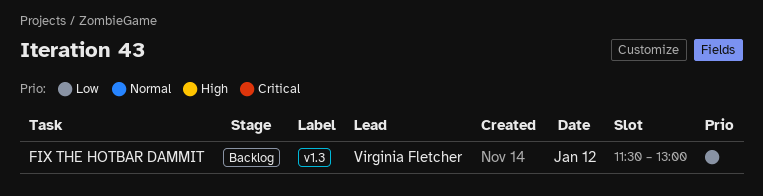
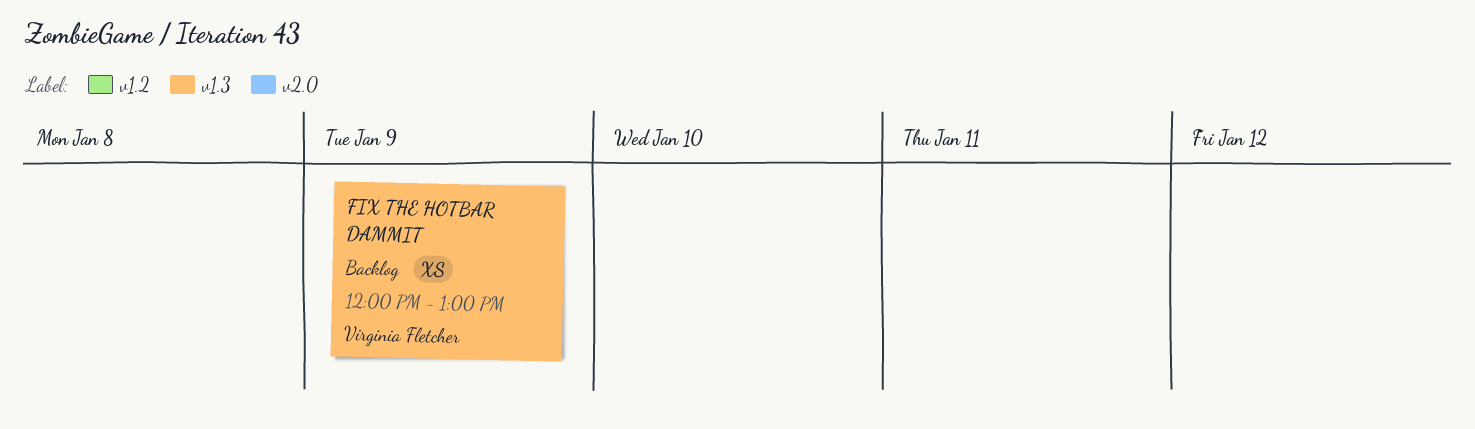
FIX THE HOTBAR DAMMIT, day: Jan 12 -> Jan 9
FIX THE HOTBAR DAMMIT, begins: 11:30 -> 12:00

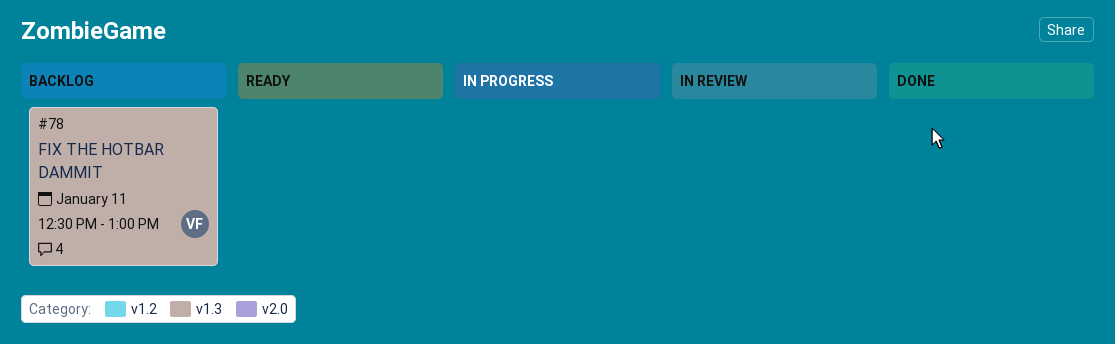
FIX THE HOTBAR DAMMIT, day: Jan 9 -> Jan 11
FIX THE HOTBAR DAMMIT, begins: 12:00 -> 12:30

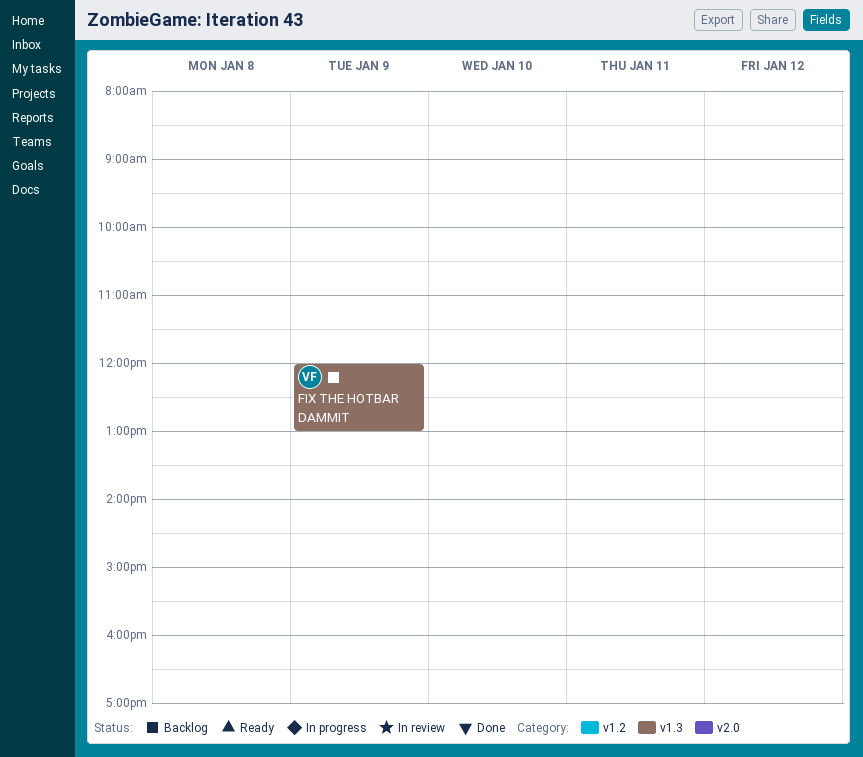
FIX THE HOTBAR DAMMIT, day: Jan 11 -> Jan 9
FIX THE HOTBAR DAMMIT, begins: 12:30 -> 12:00

